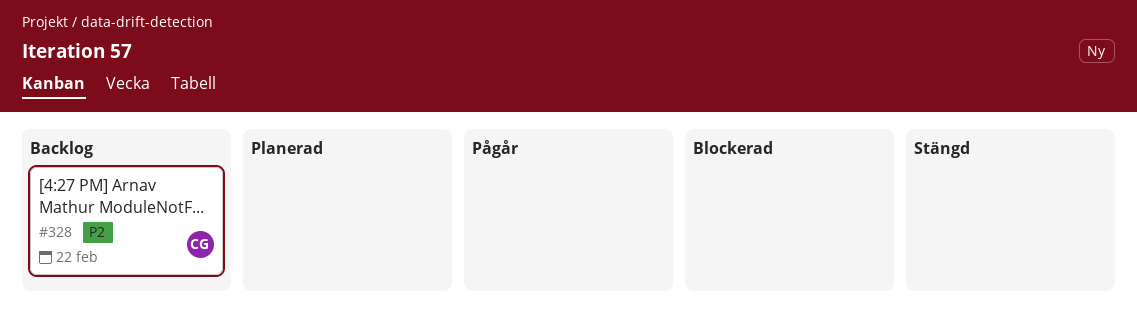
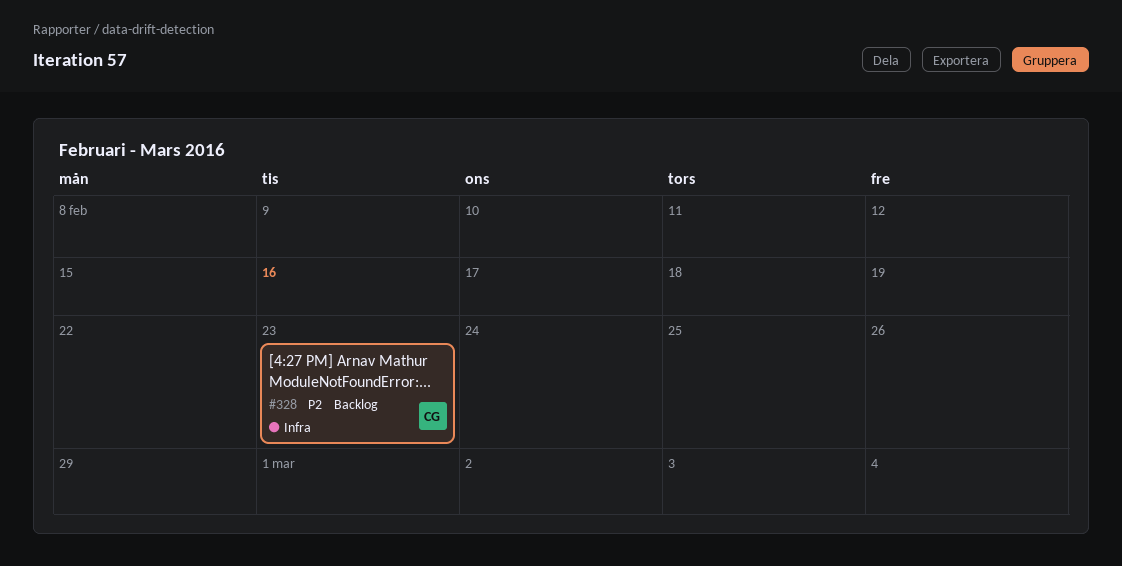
#328, due: Feb 22 -> Feb 23

